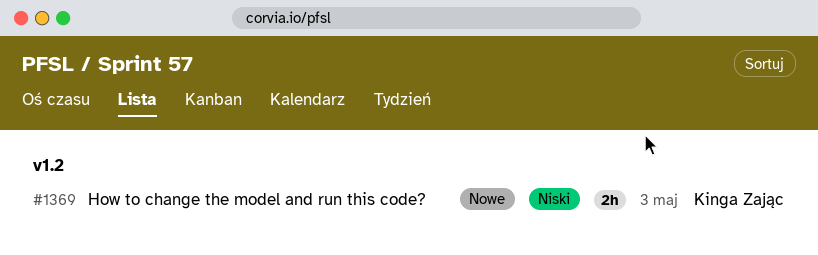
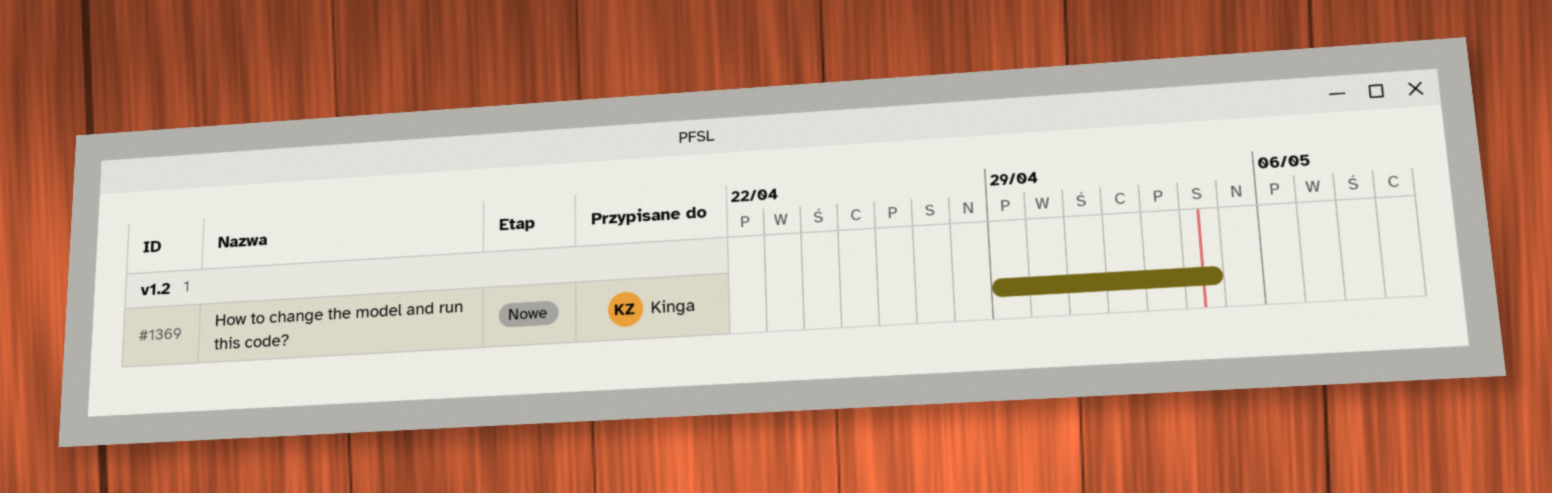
#1369, due: May 3 -> May 4

